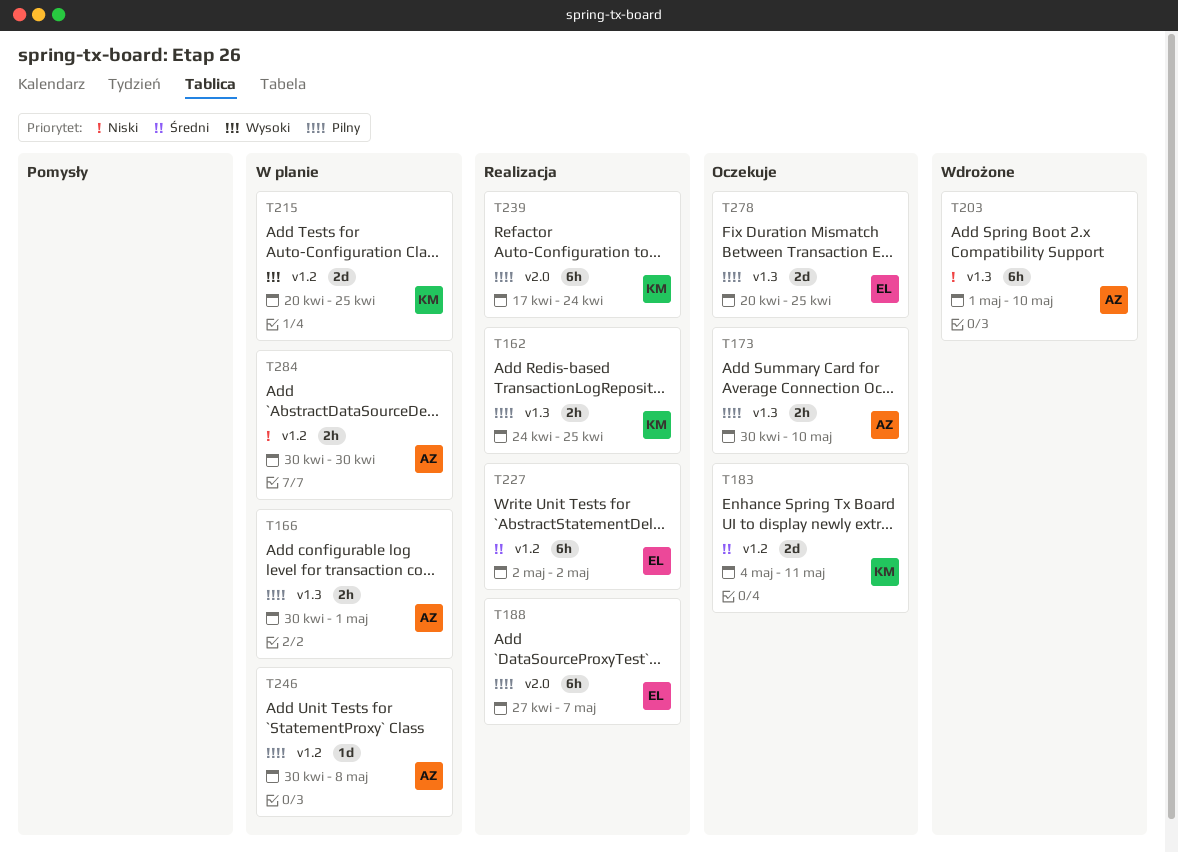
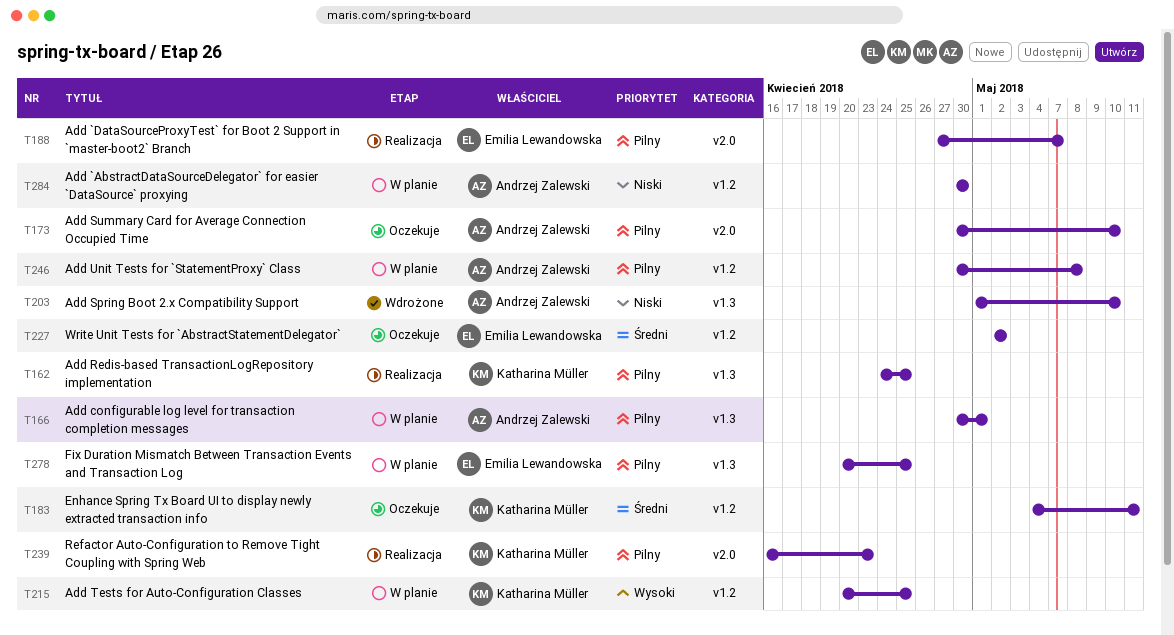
T173, label: v1.3 -> v2.0
T227, status: Realizacja -> Oczekuje
T239, start: Apr 17 -> Apr 16
T239, due: Apr 24 -> Apr 23
T278, status: Oczekuje -> W planie

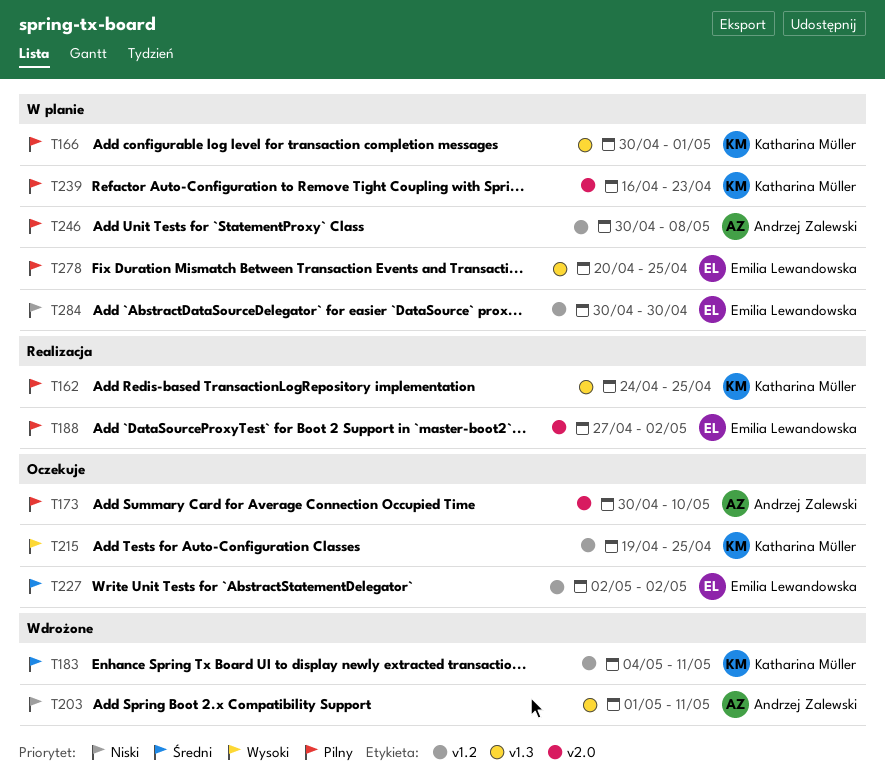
T166, owner: Andrzej Zalewski -> Katharina Müller
T183, status: Oczekuje -> Wdrożone
T188, due: May 7 -> May 2
T203, due: May 10 -> May 11
T215, status: W planie -> Oczekuje
T215, start: Apr 20 -> Apr 19
T239, status: Realizacja -> W planie
T284, owner: Andrzej Zalewski -> Emilia Lewandowska

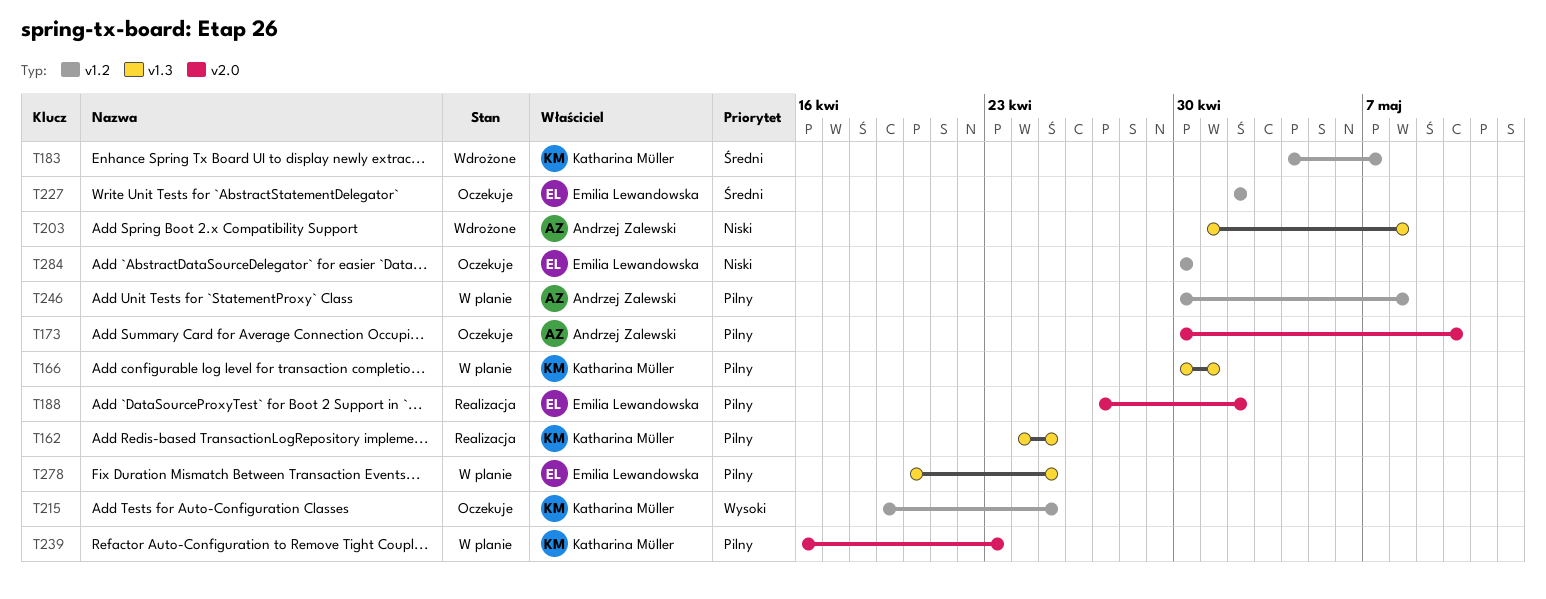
T183, due: May 11 -> May 7
T203, due: May 11 -> May 8
T284, status: W planie -> Oczekuje

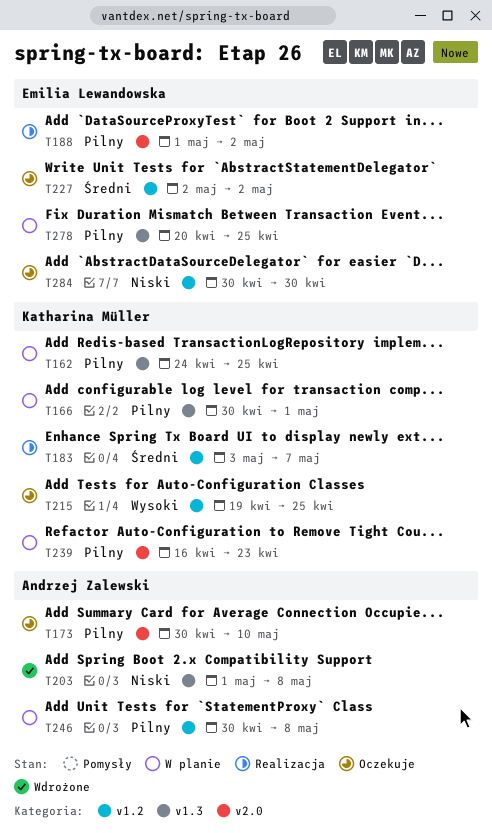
T162, status: Realizacja -> W planie
T183, status: Wdrożone -> Realizacja
T183, start: May 4 -> May 3
T188, start: Apr 27 -> May 1

